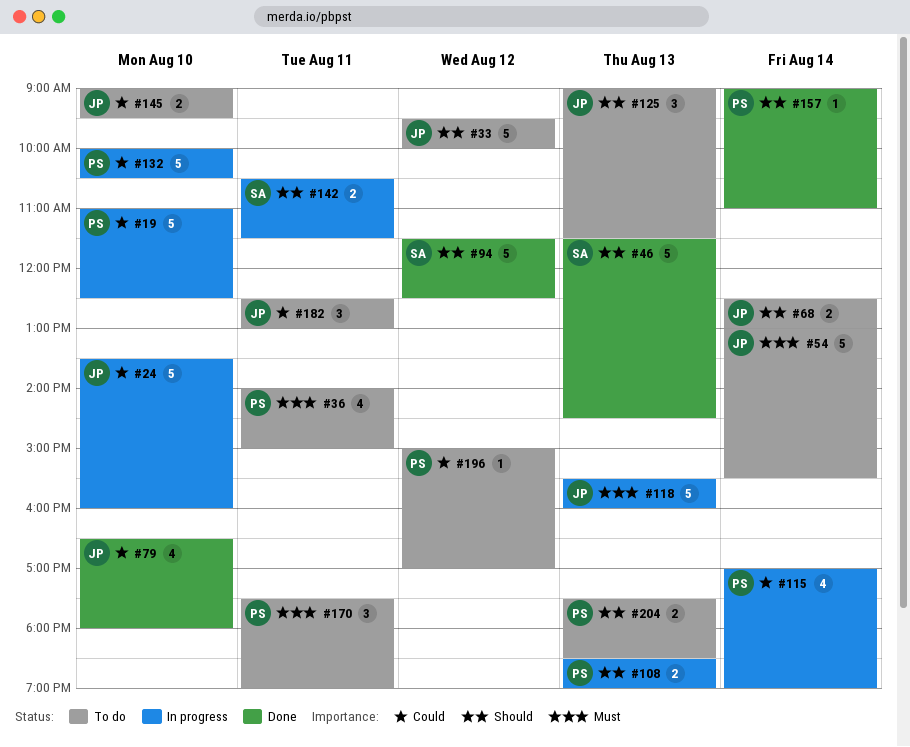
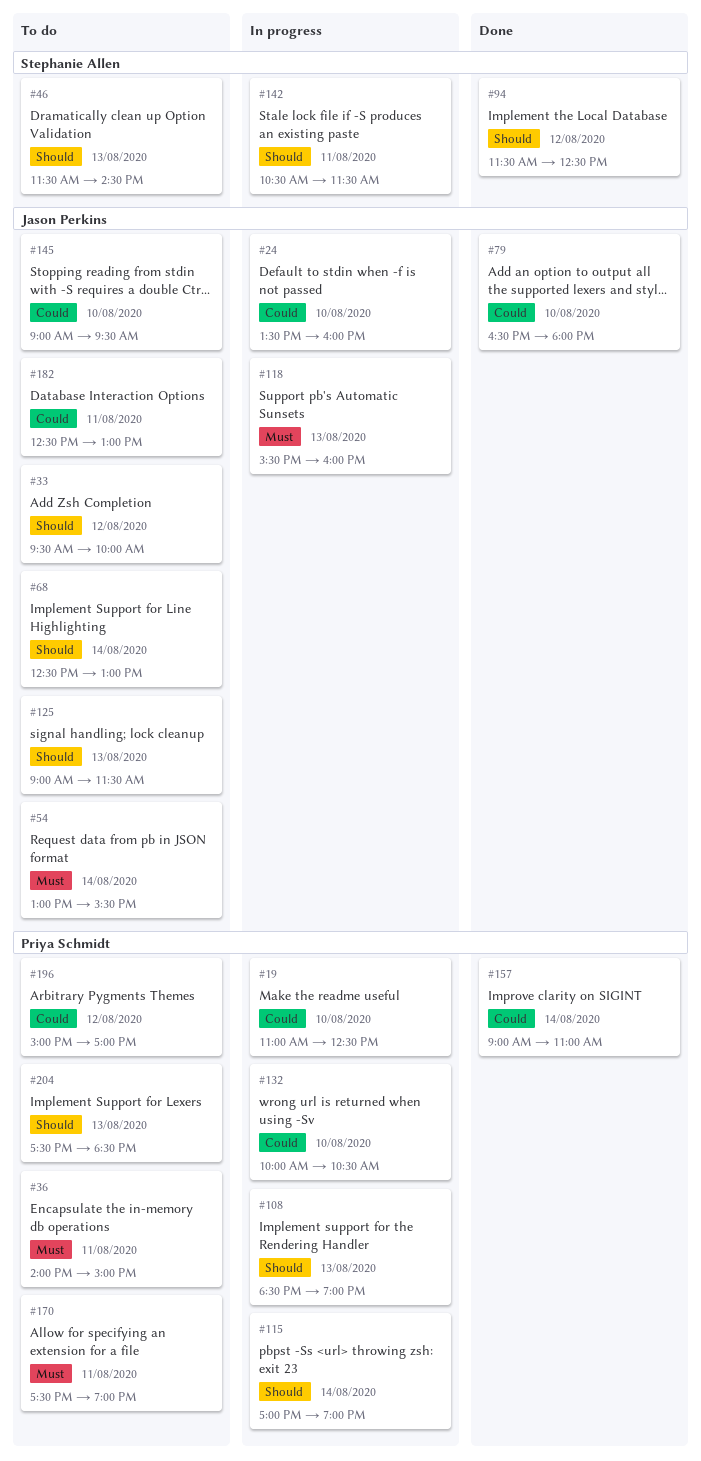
#46, status: Done -> To do
#115, priority: Could -> Should
#157, priority: Should -> Could

